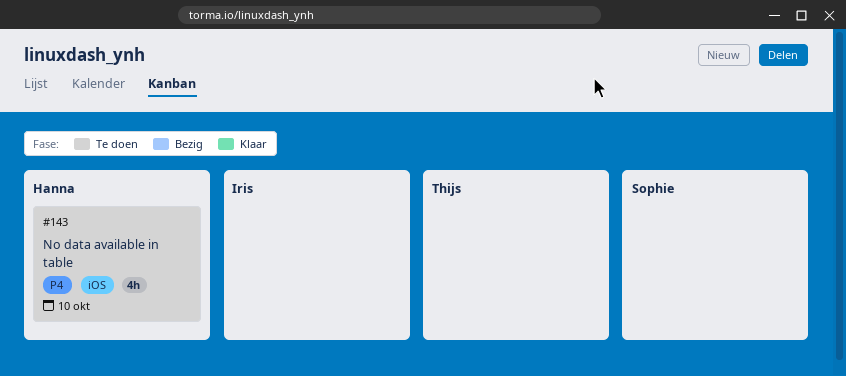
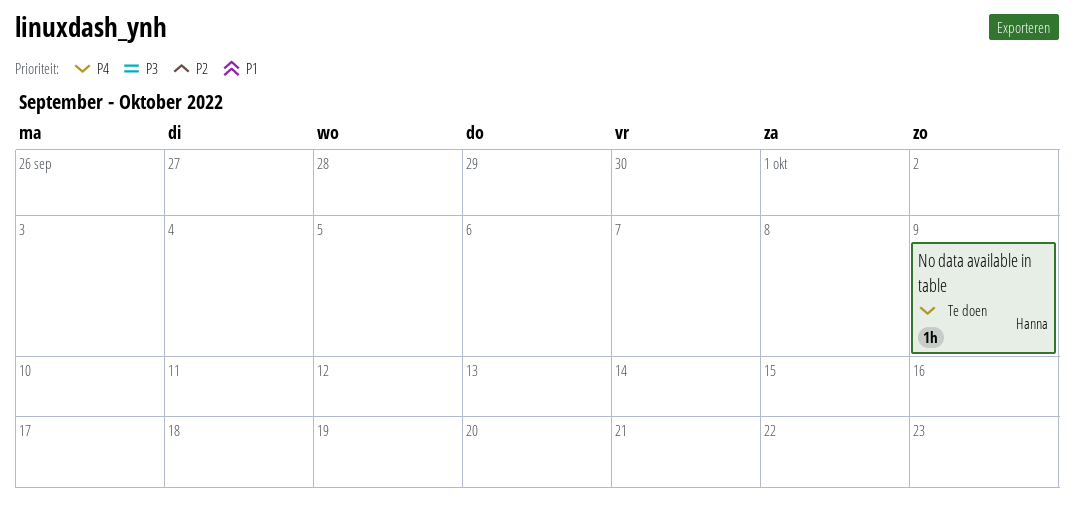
No data available in table, estimate: 4h -> 1h
No data available in table, due: Oct 10 -> Oct 9

